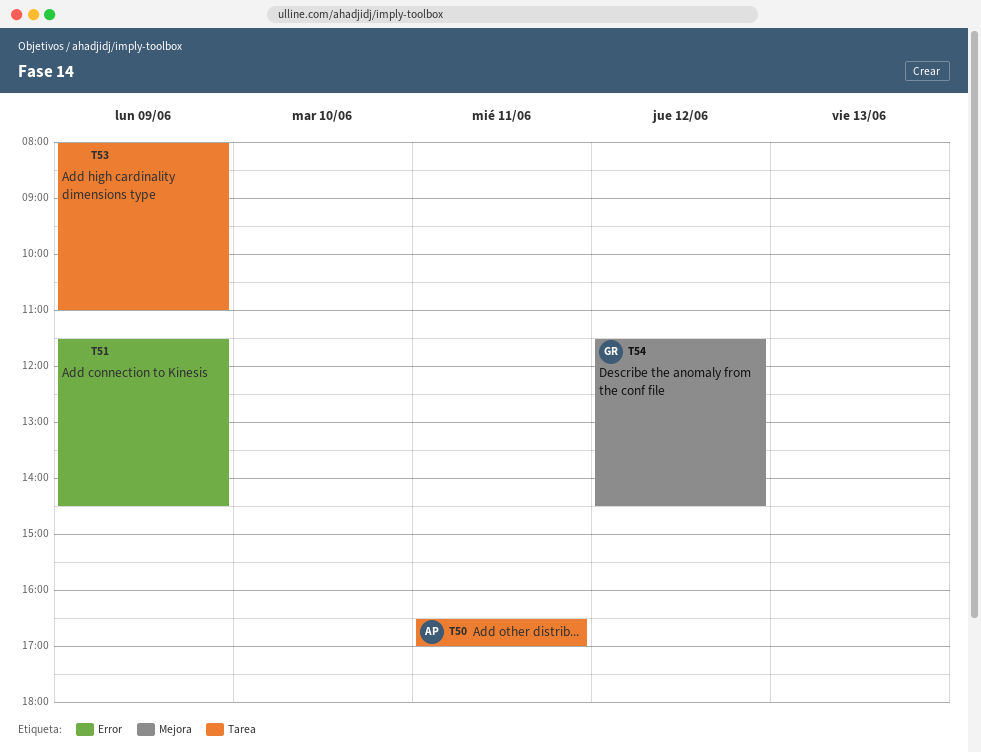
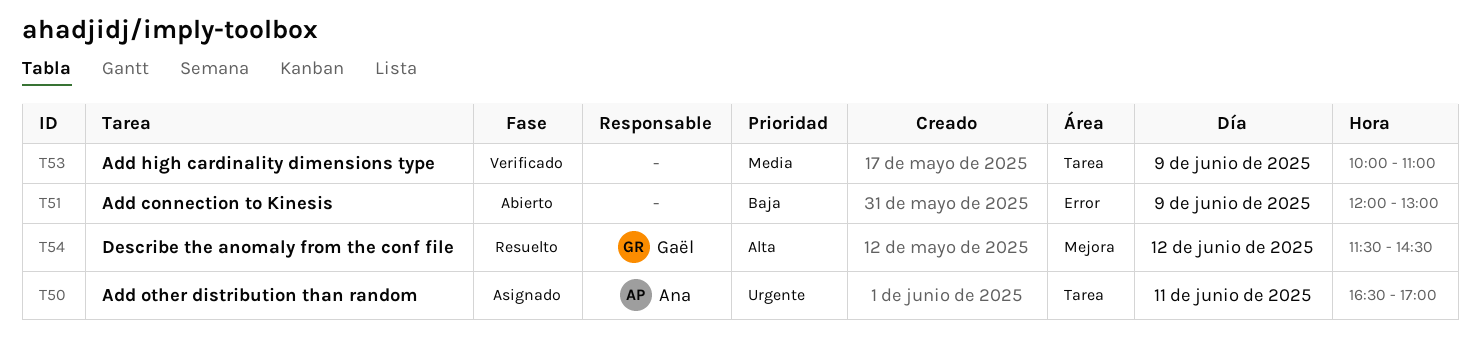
T51, begins: 11:30 -> 12:00
T51, ends: 14:30 -> 13:00
T53, begins: 08:00 -> 10:00

